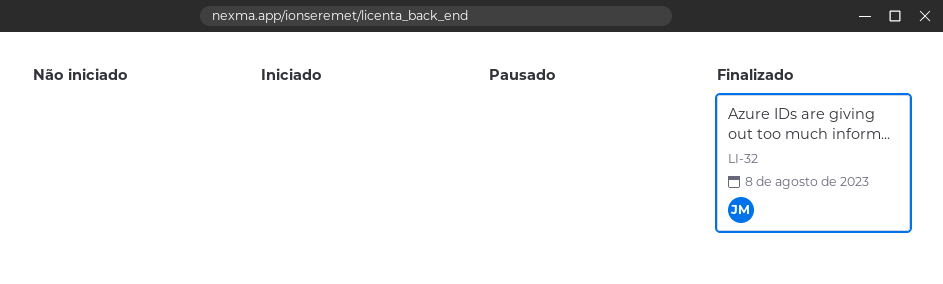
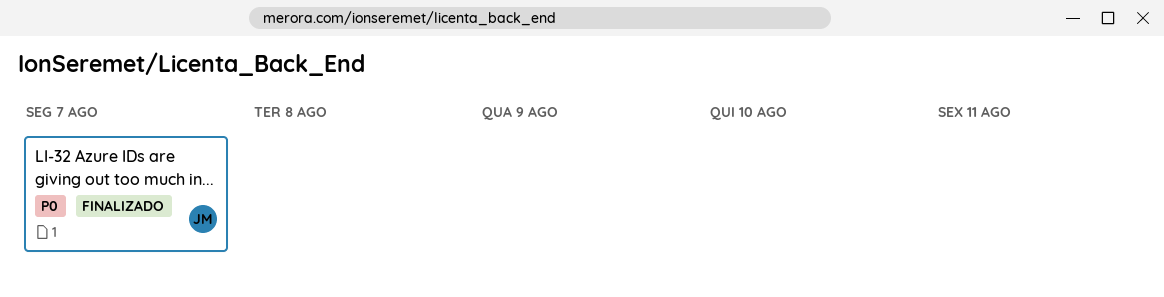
LI-32, due: Aug 8 -> Aug 7

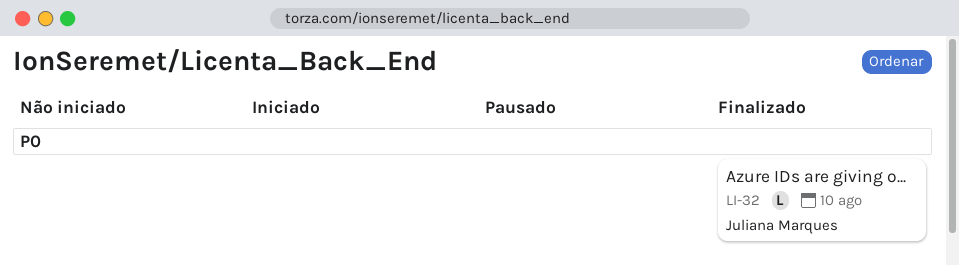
LI-32, due: Aug 7 -> Aug 10

